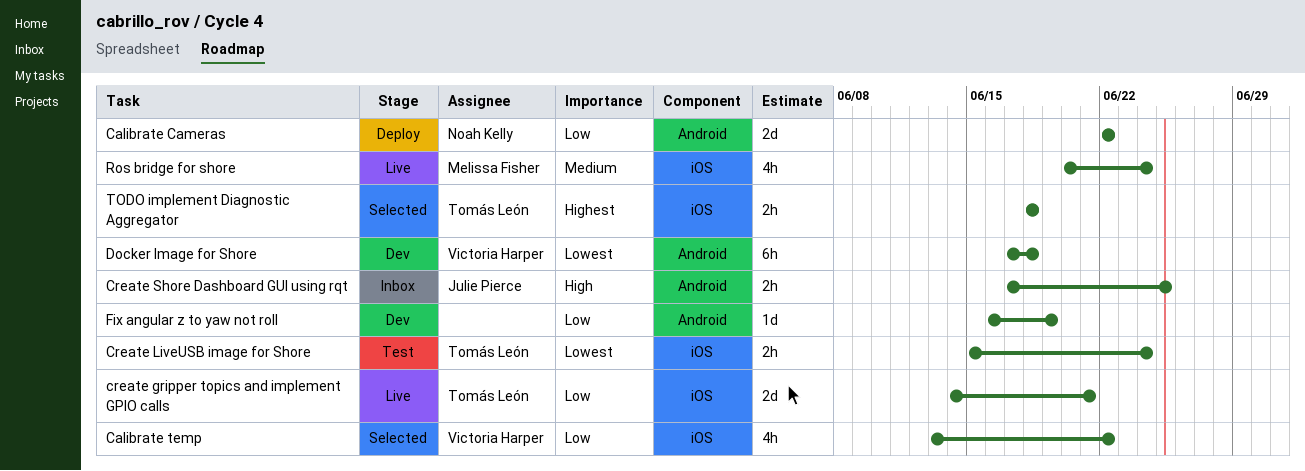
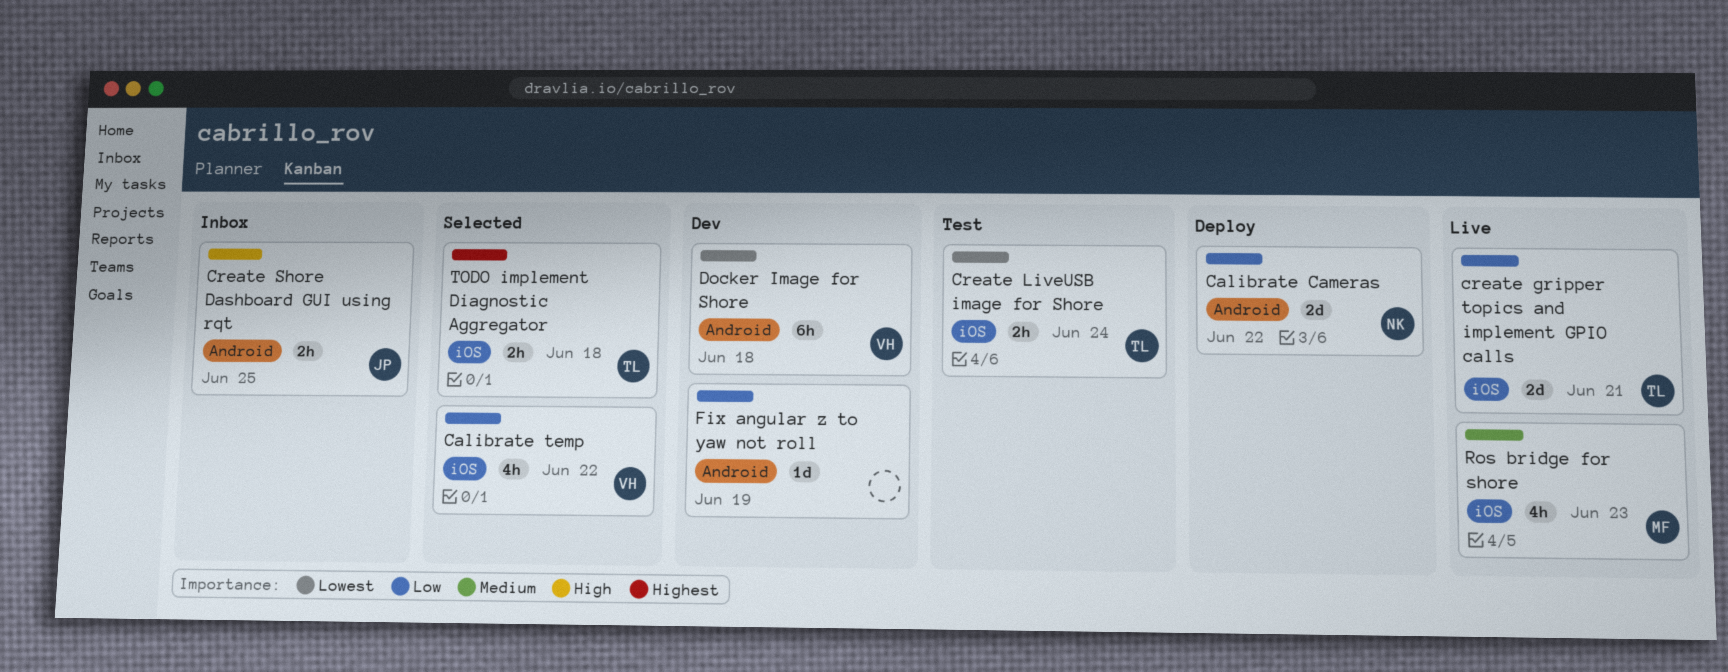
Ros bridge for shore, due: Jun 24 -> Jun 23

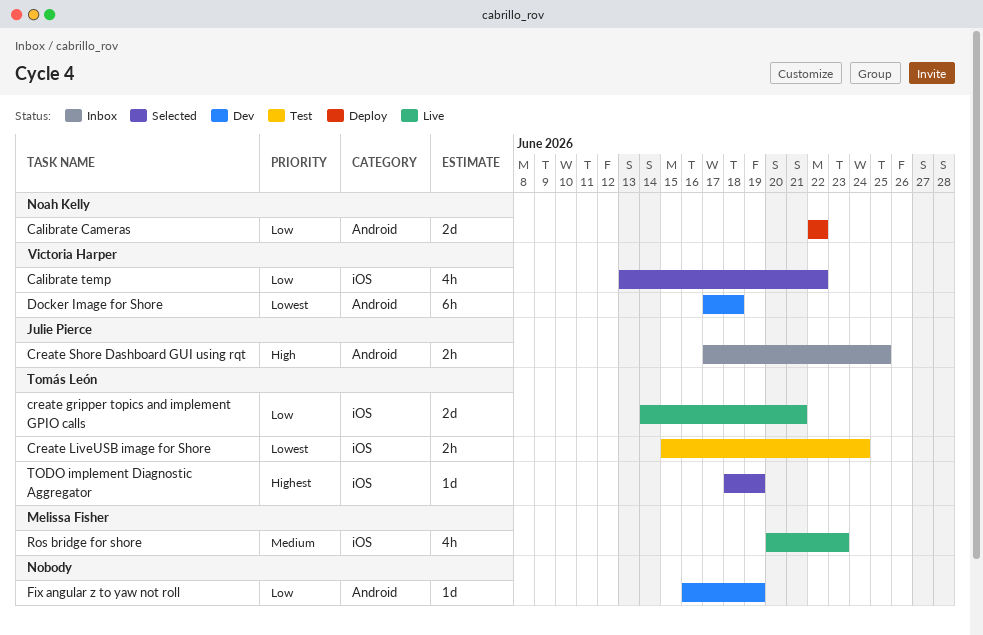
TODO implement Diagnostic Aggregator, estimate: 2h -> 1d
TODO implement Diagnostic Aggregator, due: Jun 18 -> Jun 19

